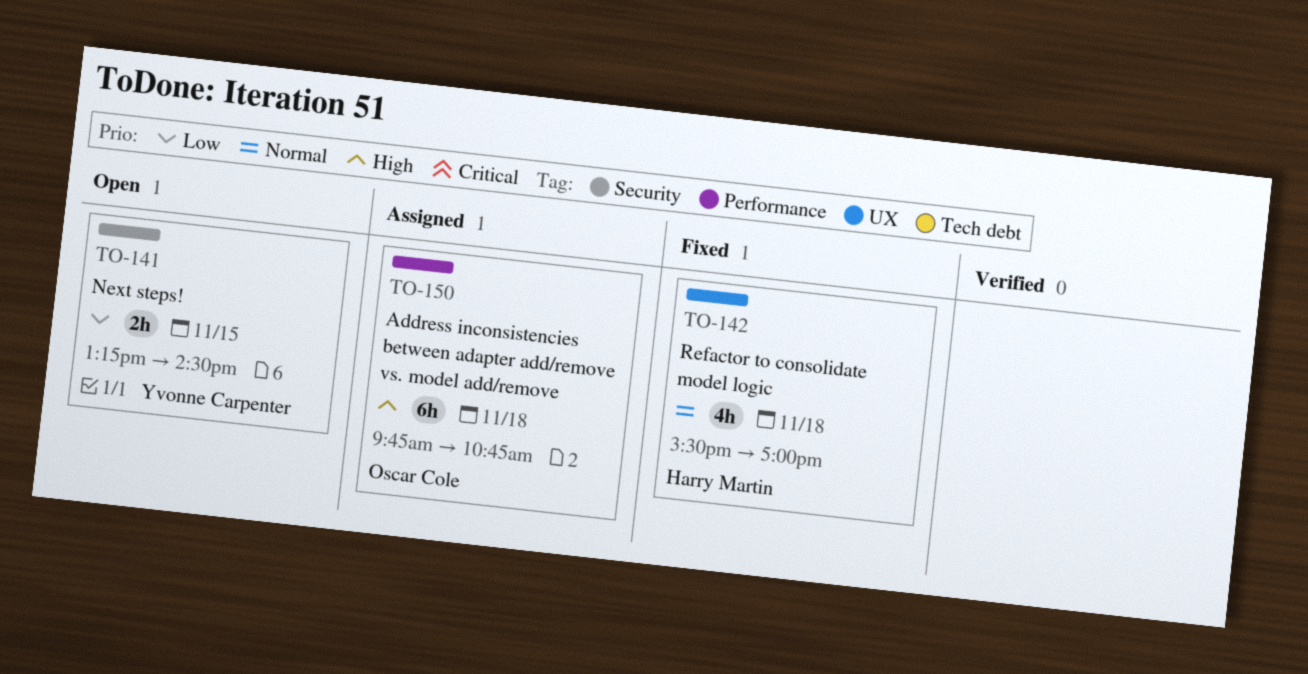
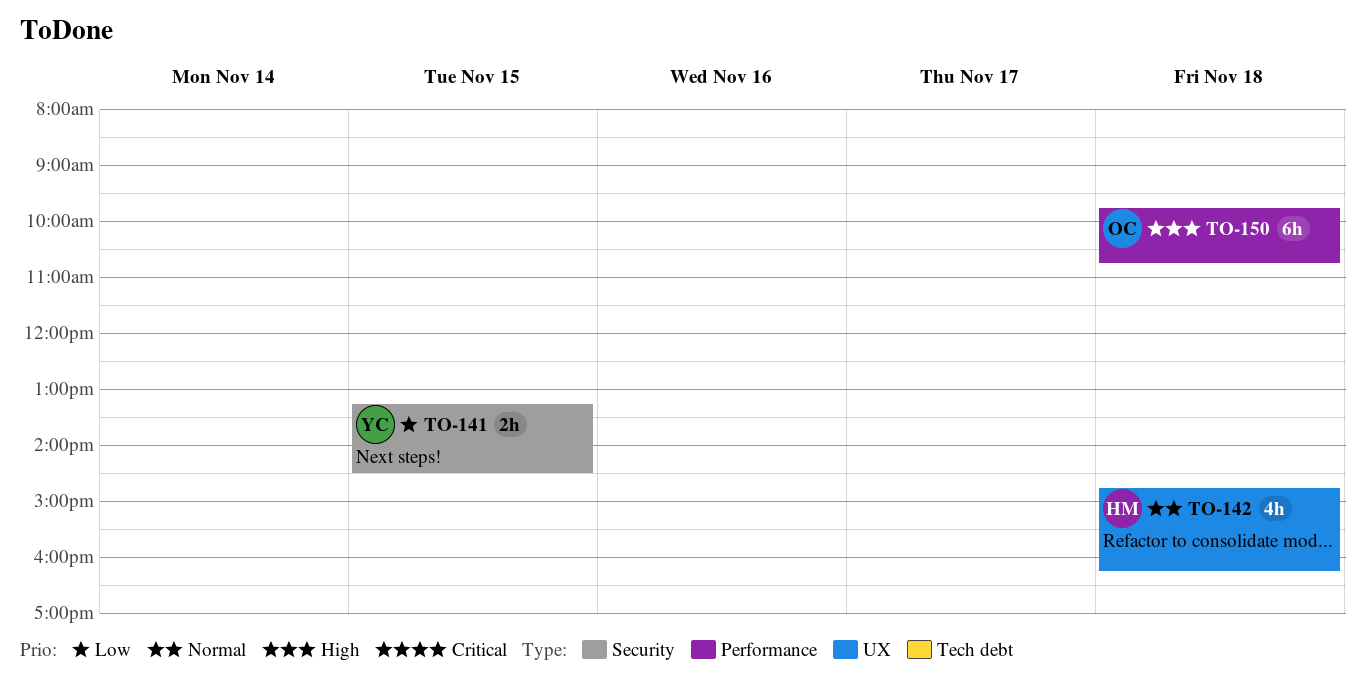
TO-142, begins: 15:30 -> 14:45
TO-142, ends: 17:00 -> 16:15

